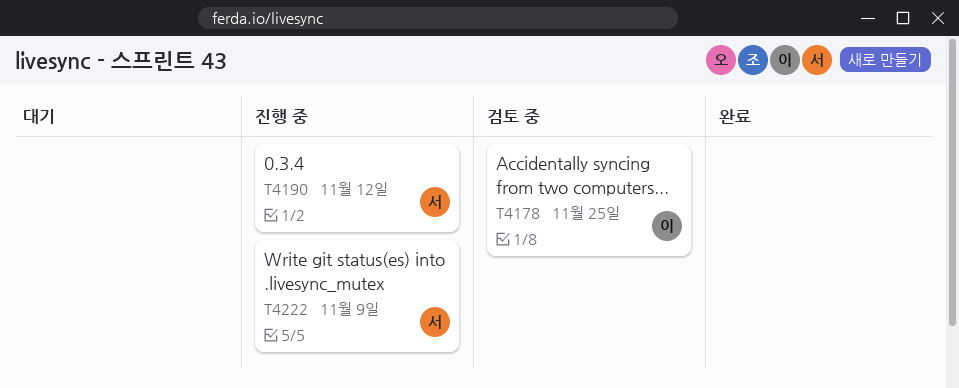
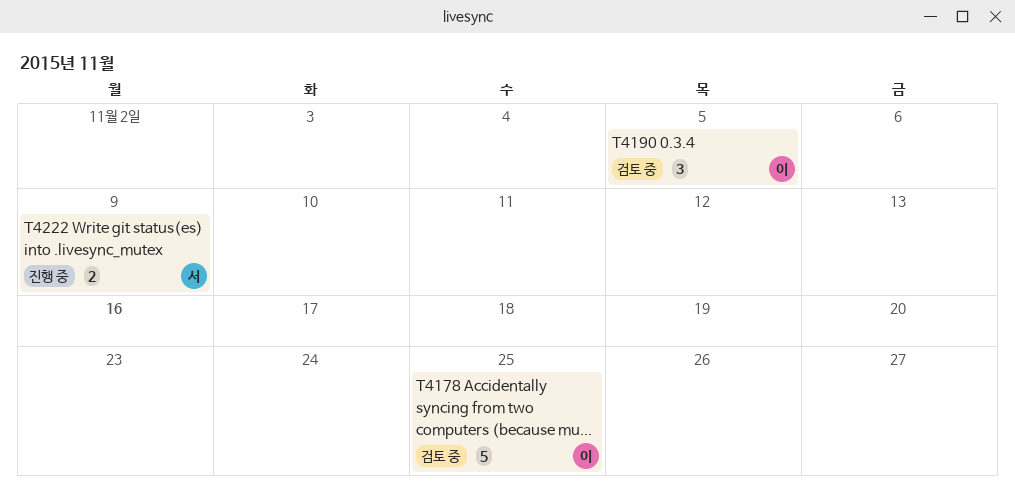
T4190, status: 진행 중 -> 검토 중
T4190, owner: 서 -> 이
T4190, due: Nov 12 -> Nov 5

